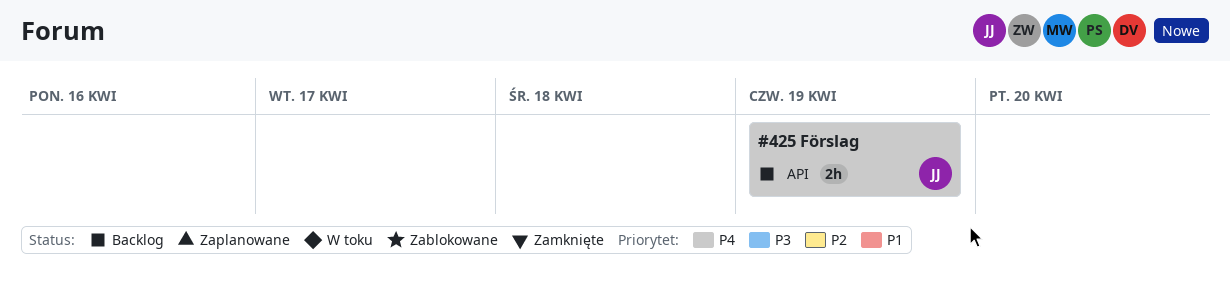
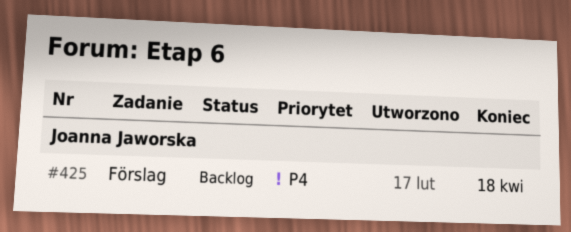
#425, due: Apr 19 -> Apr 18

